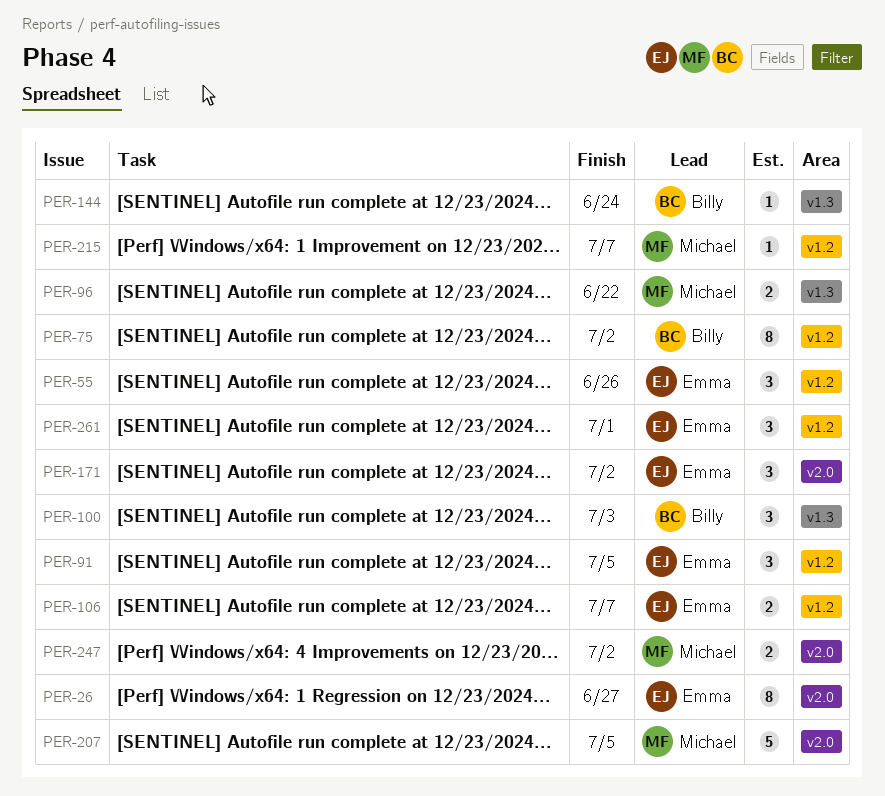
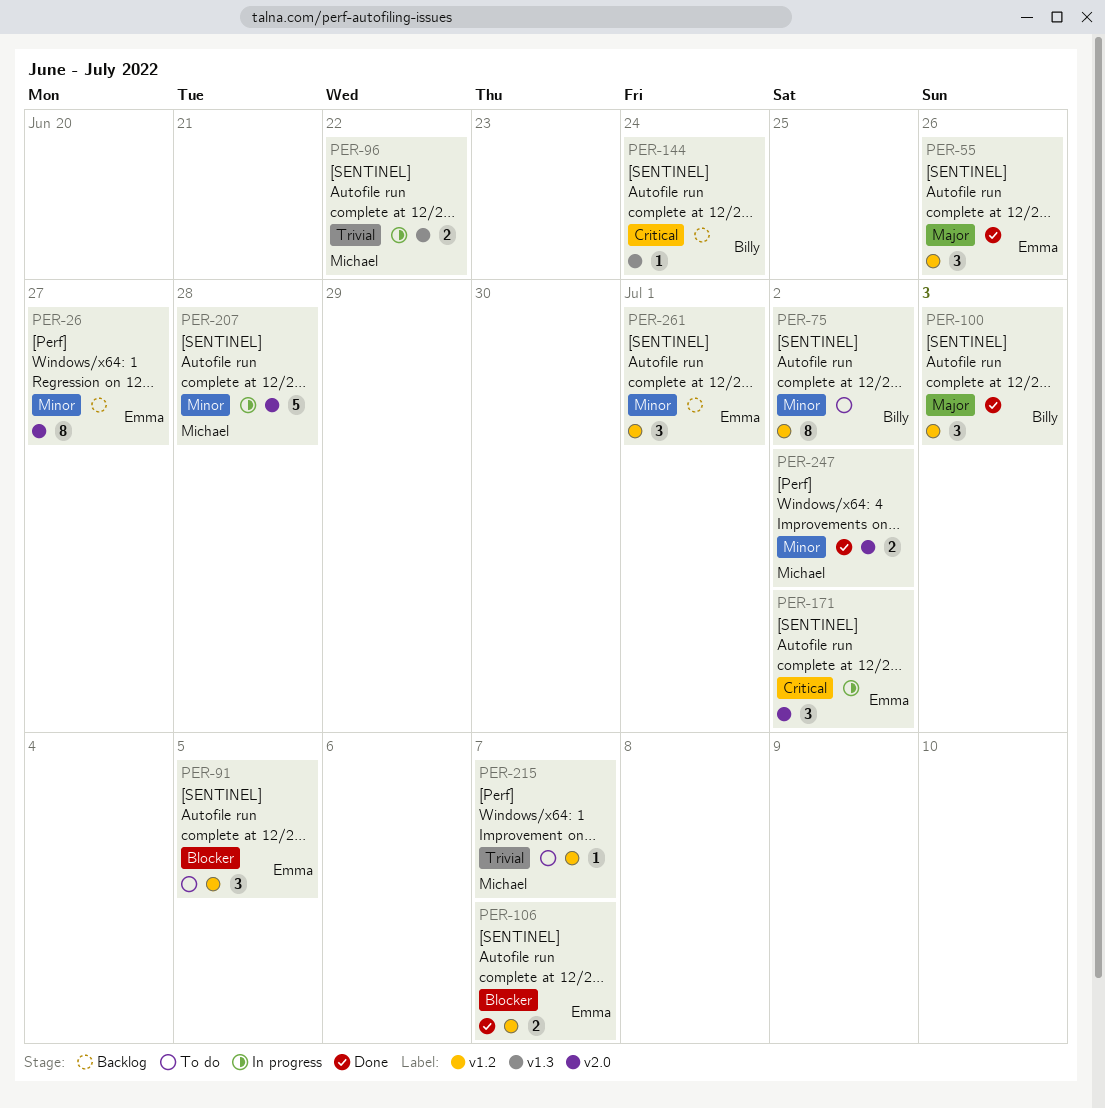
PER-100, label: v1.3 -> v1.2
PER-207, due: Jul 5 -> Jun 28

